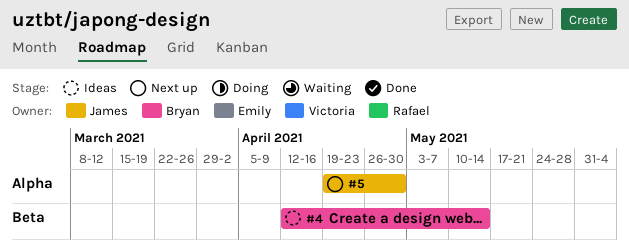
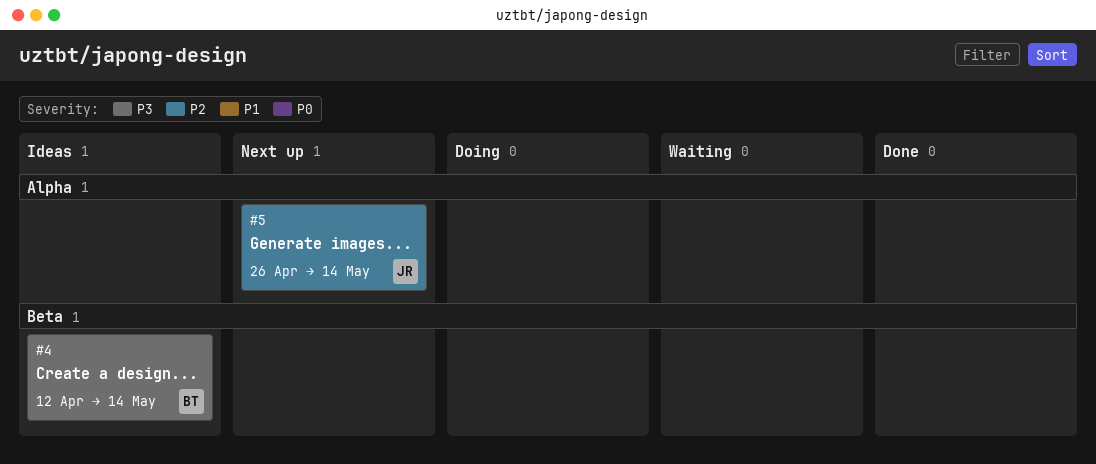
#5, start: Apr 19 -> Apr 26
#5, due: Apr 30 -> May 14

